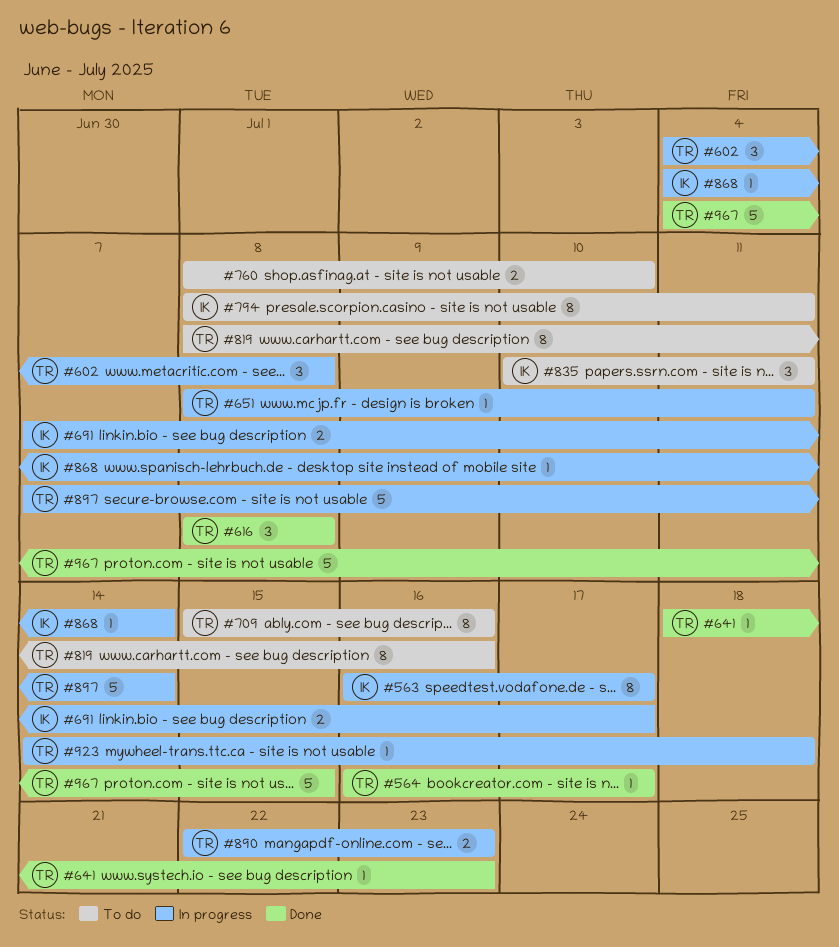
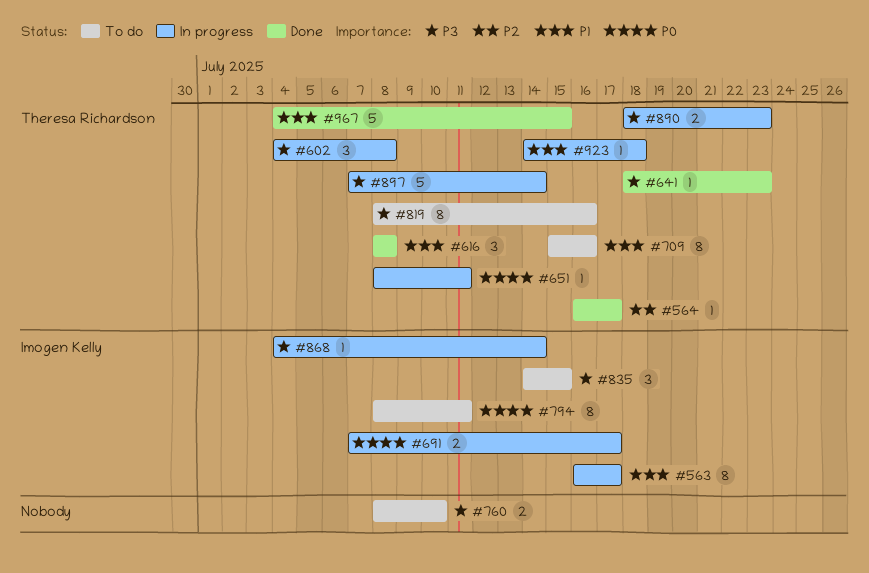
#835, start: Jul 10 -> Jul 14
#835, due: Jul 11 -> Jul 15
#890, start: Jul 22 -> Jul 18

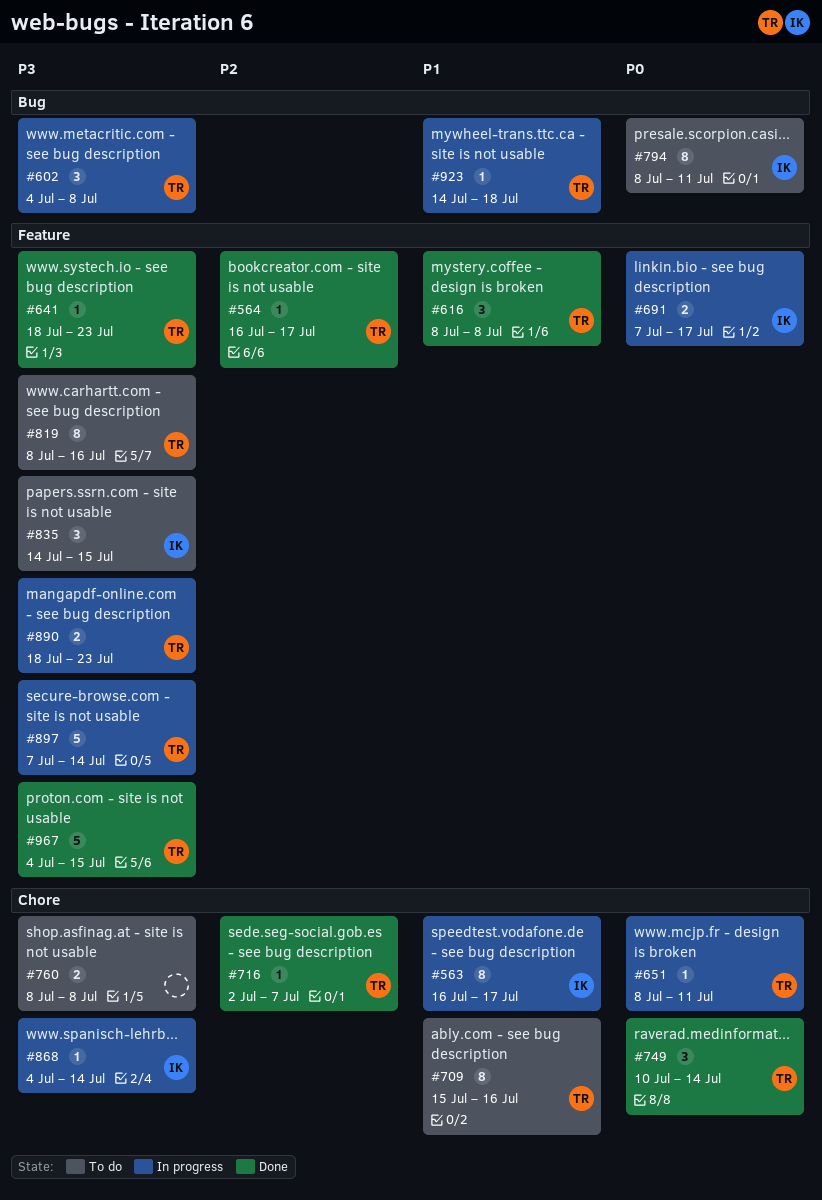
#716: none -> present
#749: none -> present
#760, due: Jul 10 -> Jul 8
#967, priority: P1 -> P3

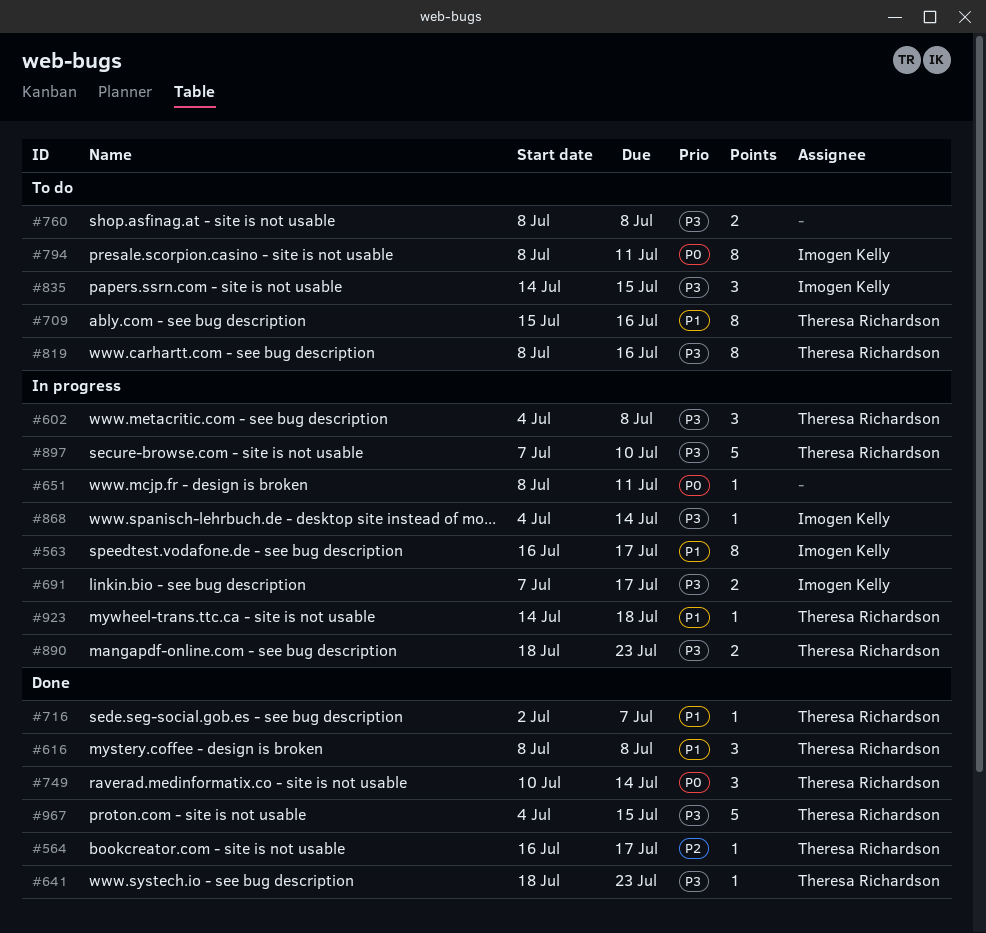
#651, owner: Theresa Richardson -> none
#691, priority: P0 -> P3
#716, priority: P2 -> P1
#897, due: Jul 14 -> Jul 10

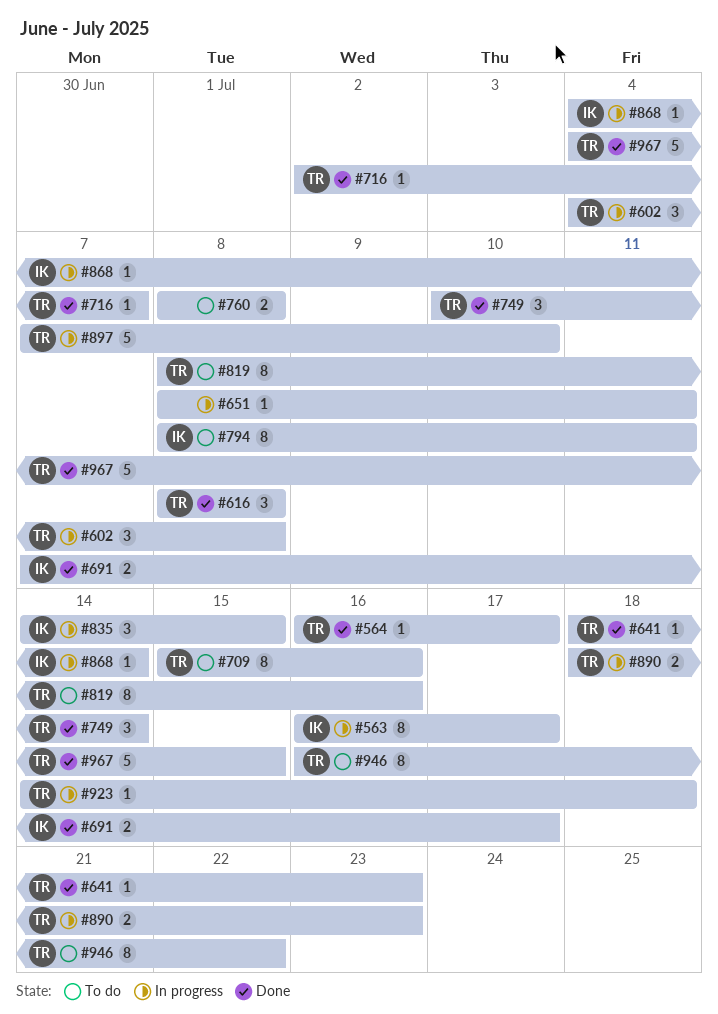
#691, status: In progress -> Done
#835, status: To do -> In progress
#946: none -> present

